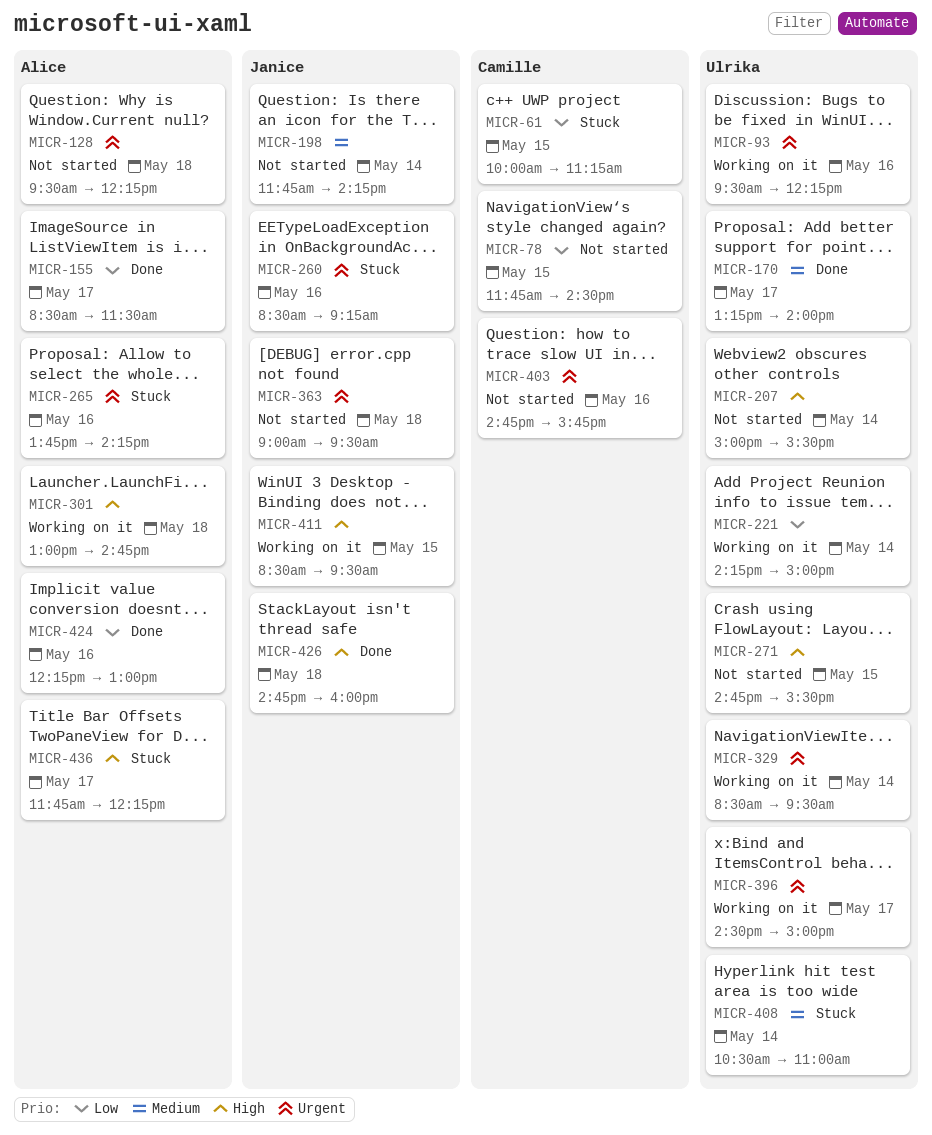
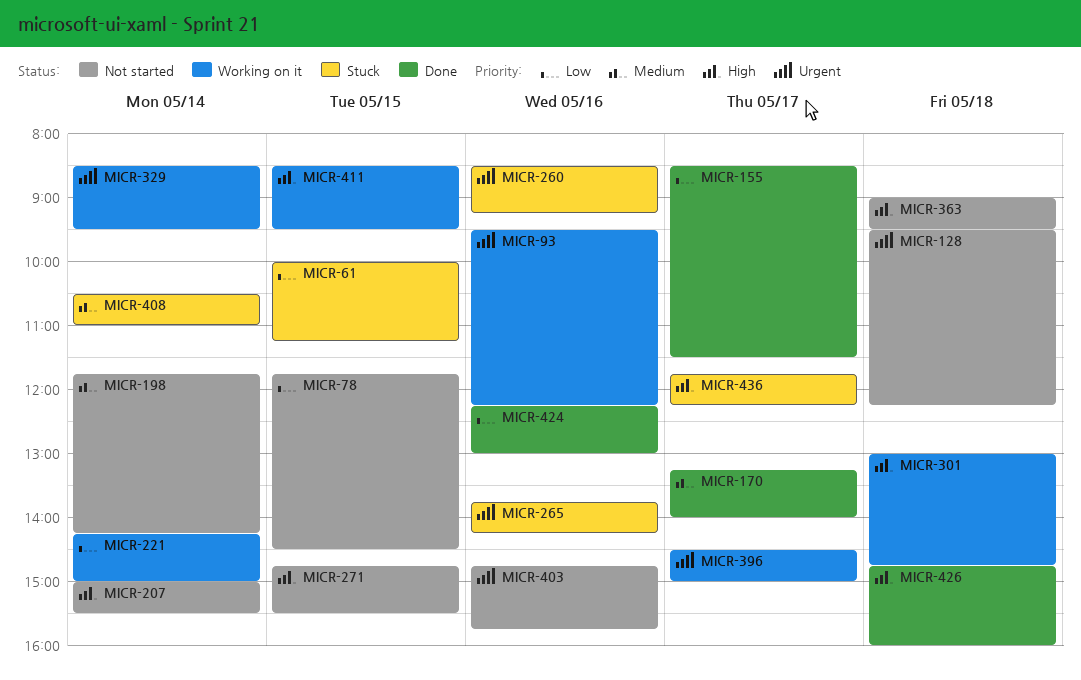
MICR-363, priority: Urgent -> High

